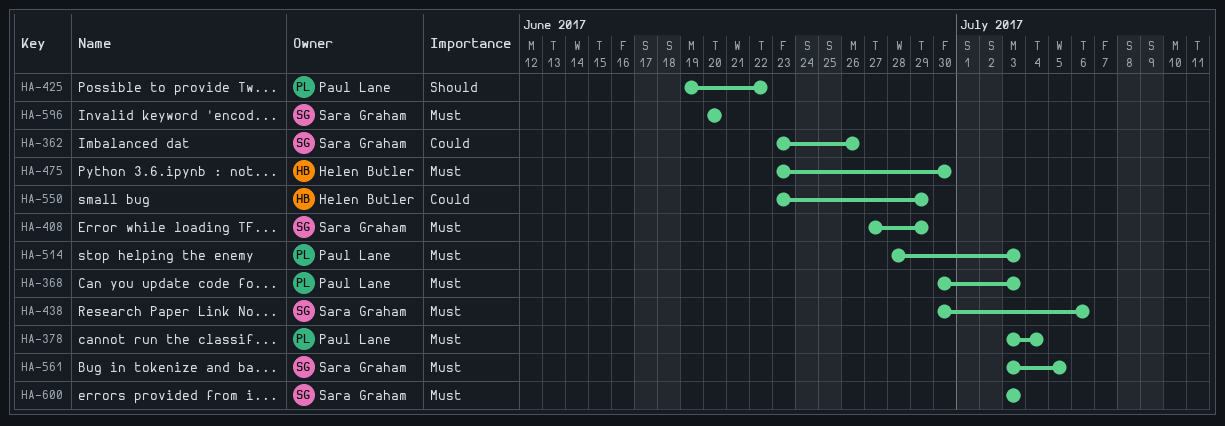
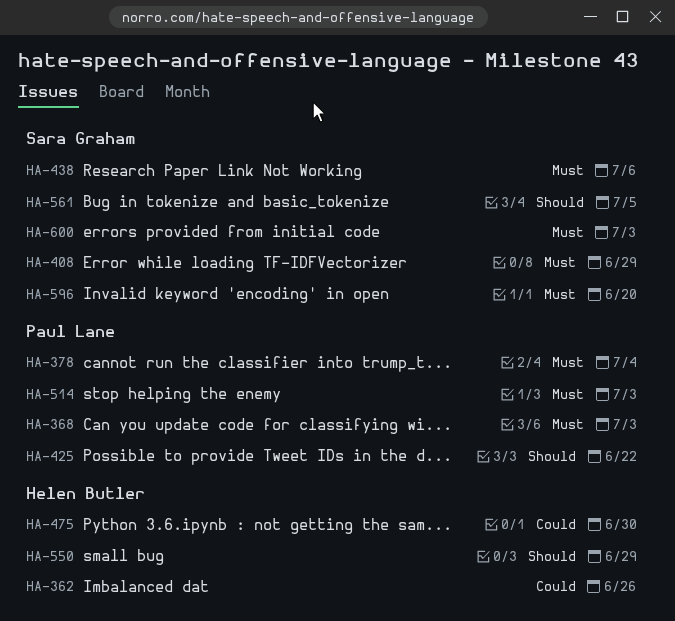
HA-362, owner: Sara Graham -> Helen Butler
HA-475, priority: Must -> Could
HA-550, priority: Could -> Should
HA-561, priority: Must -> Should

